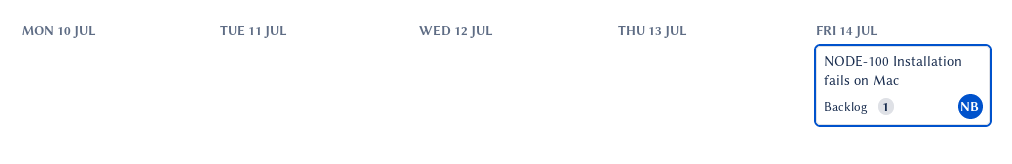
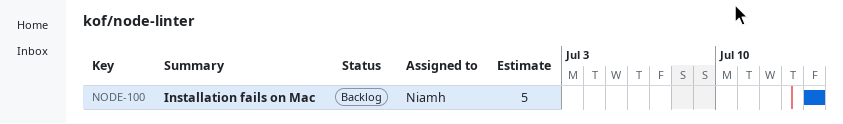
NODE-100, estimate: 1 -> 5

